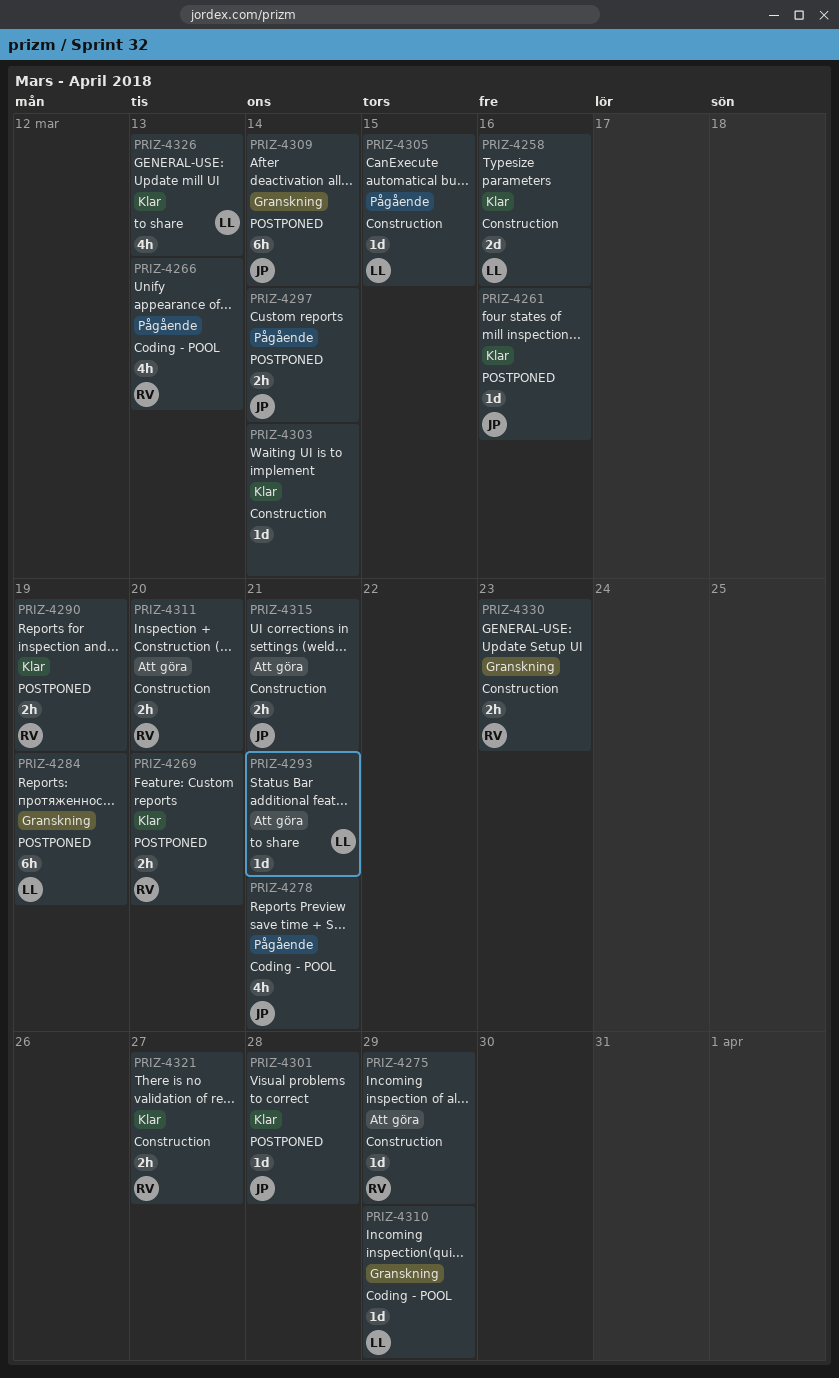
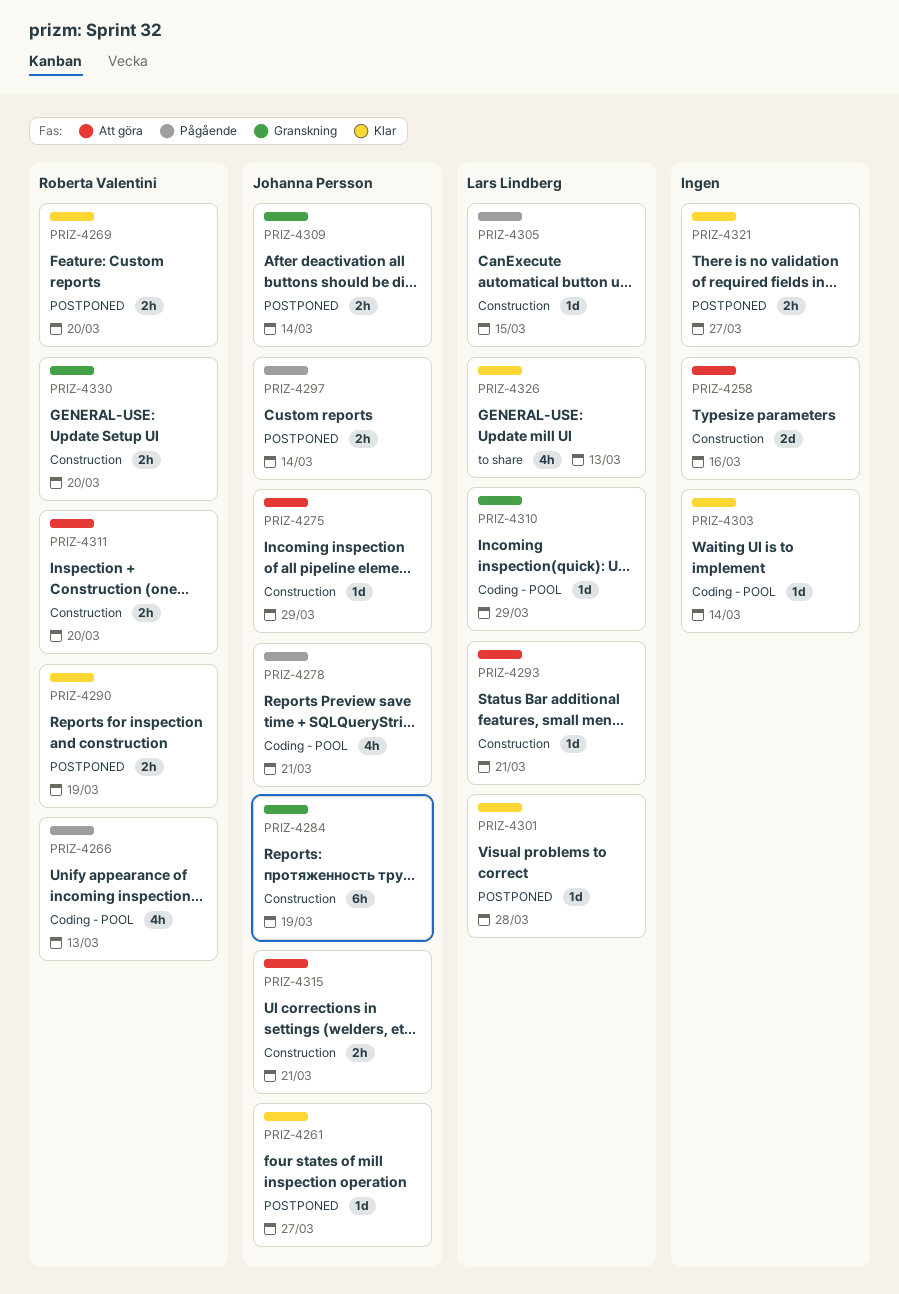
PRIZ-4258, status: Klar -> Att göra
PRIZ-4258, owner: Lars Lindberg -> none
PRIZ-4261, due: Mar 16 -> Mar 27
PRIZ-4275, owner: Roberta Valentini -> Johanna Persson
PRIZ-4284, owner: Lars Lindberg -> Johanna Persson
PRIZ-4284, label: POSTPONED -> Construction
PRIZ-4293, label: to share -> Construction
PRIZ-4301, owner: Johanna Persson -> Lars Lindberg
PRIZ-4303, label: Construction -> Coding - POOL
PRIZ-4309, estimate: 6h -> 2h
PRIZ-4321, owner: Roberta Valentini -> none
PRIZ-4321, label: Construction -> POSTPONED
PRIZ-4330, due: Mar 23 -> Mar 20

